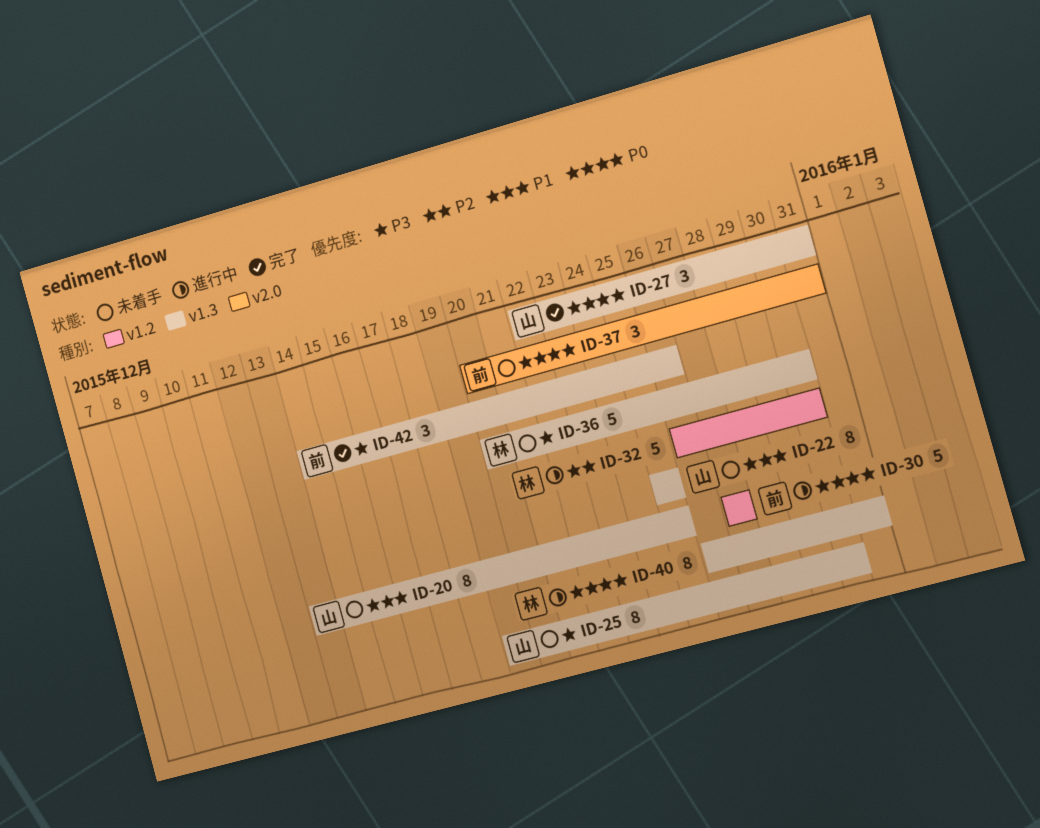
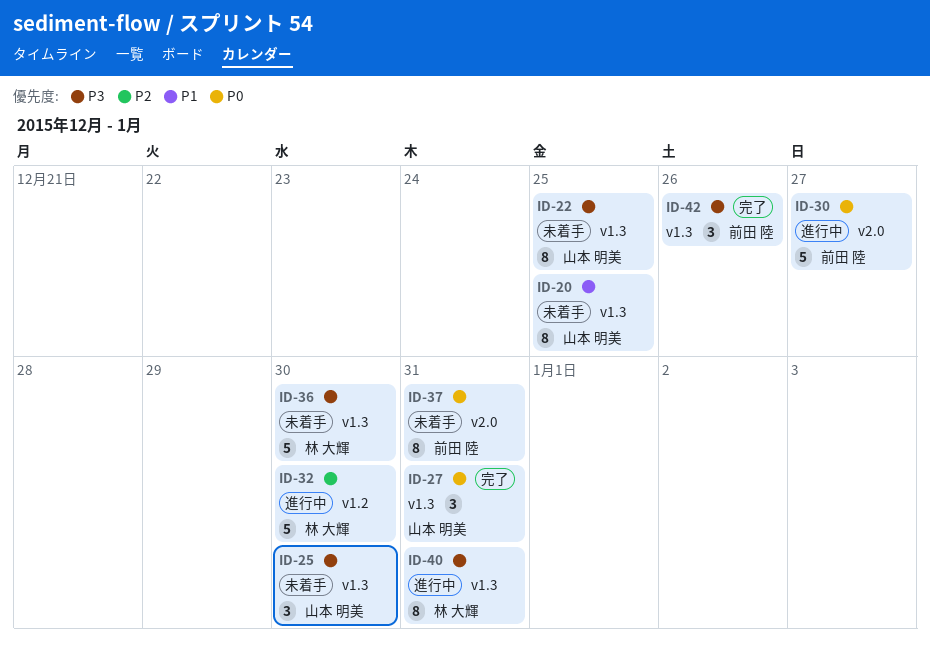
ID-22, priority: P1 -> P3
ID-25, estimate: 8 -> 3
ID-30, label: v1.2 -> v2.0
ID-37, estimate: 3 -> 8
ID-40, priority: P0 -> P3

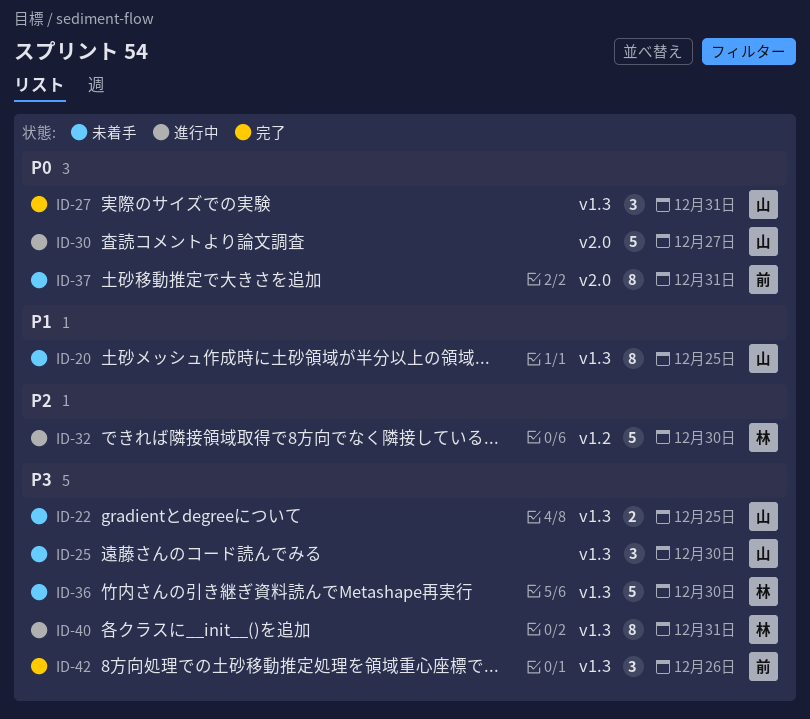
ID-22, estimate: 8 -> 2
ID-30, owner: 前田 陸 -> 山本 明美

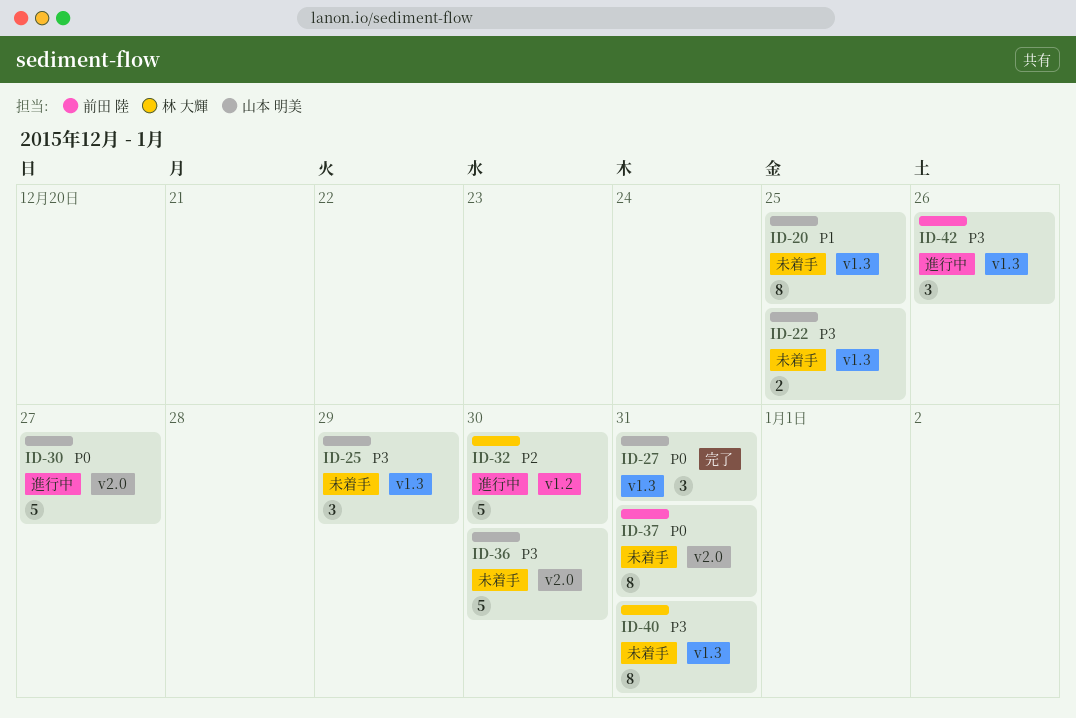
ID-25, due: Dec 30 -> Dec 29
ID-36, owner: 林 大輝 -> 山本 明美
ID-36, label: v1.3 -> v2.0
ID-40, status: 進行中 -> 未着手
ID-42, status: 完了 -> 進行中

